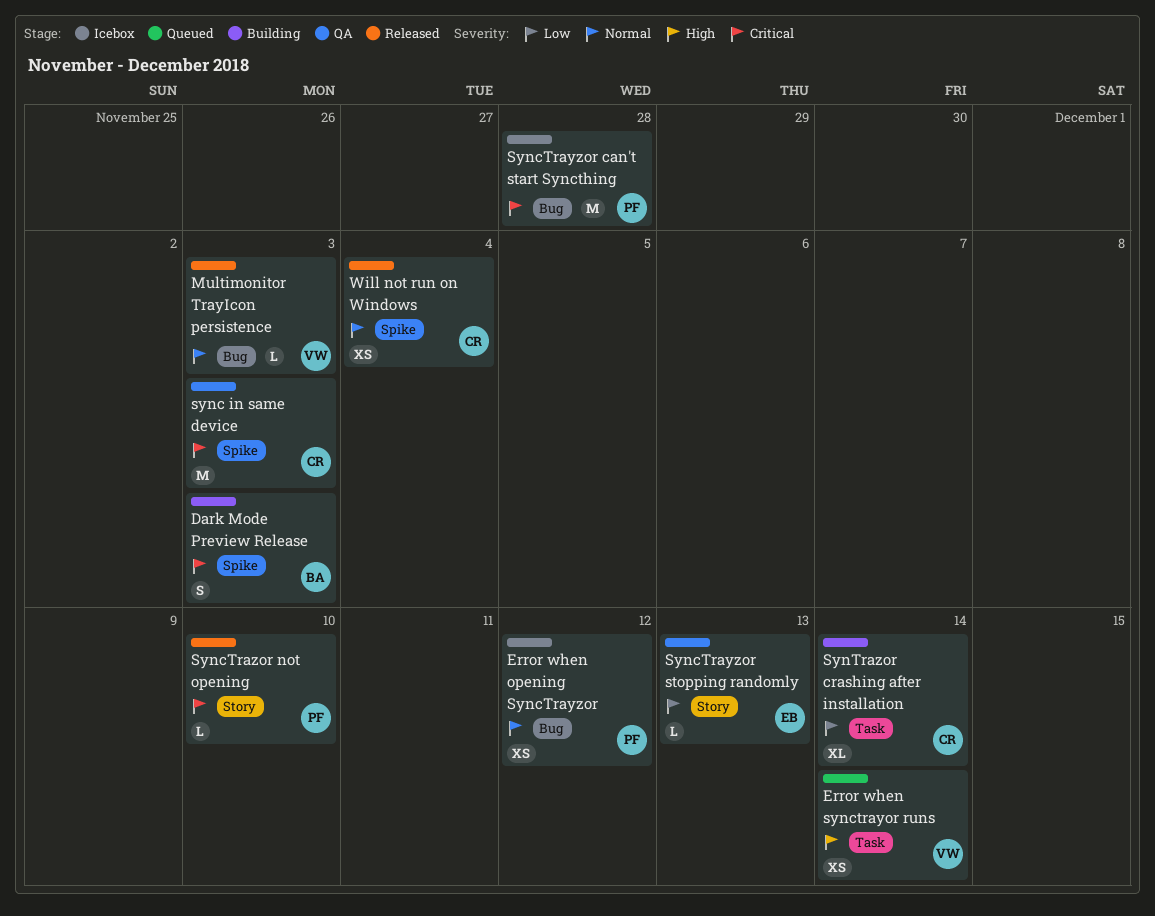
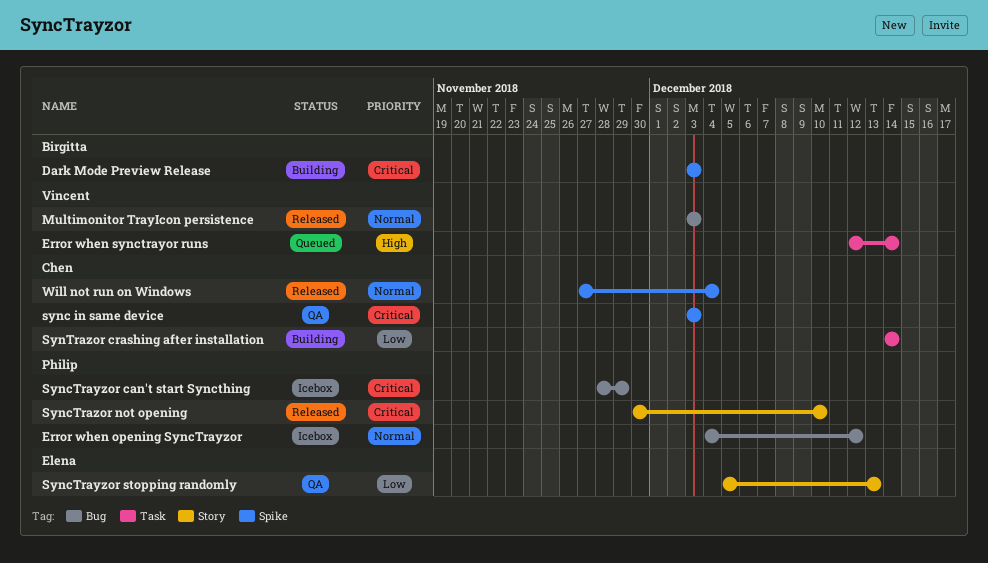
SyncTrayzor can't start Syncthing, due: Nov 28 -> Nov 29

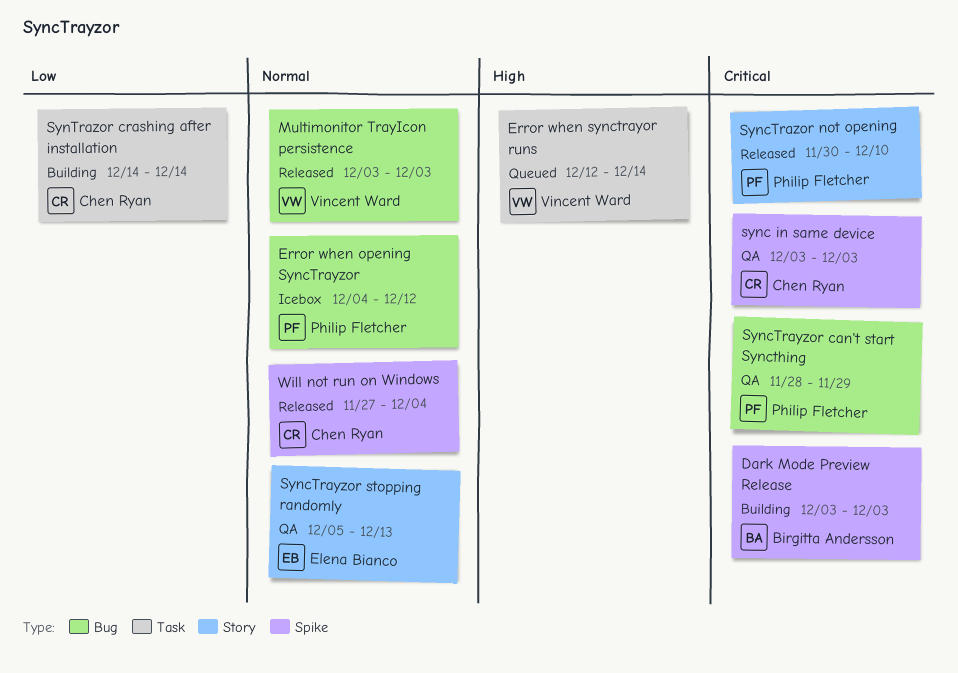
SyncTrayzor can't start Syncthing, status: Icebox -> QA
SyncTrayzor stopping randomly, priority: Low -> Normal

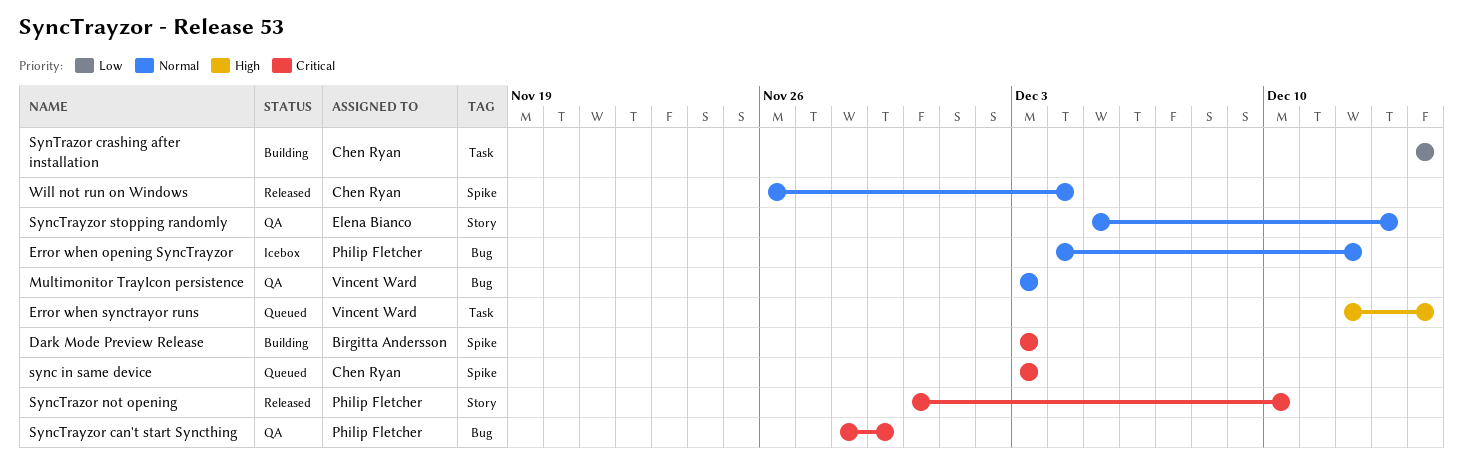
Multimonitor TrayIcon persistence, status: Released -> QA
sync in same device, status: QA -> Queued
Will not run on Windows, start: Nov 27 -> Nov 26

